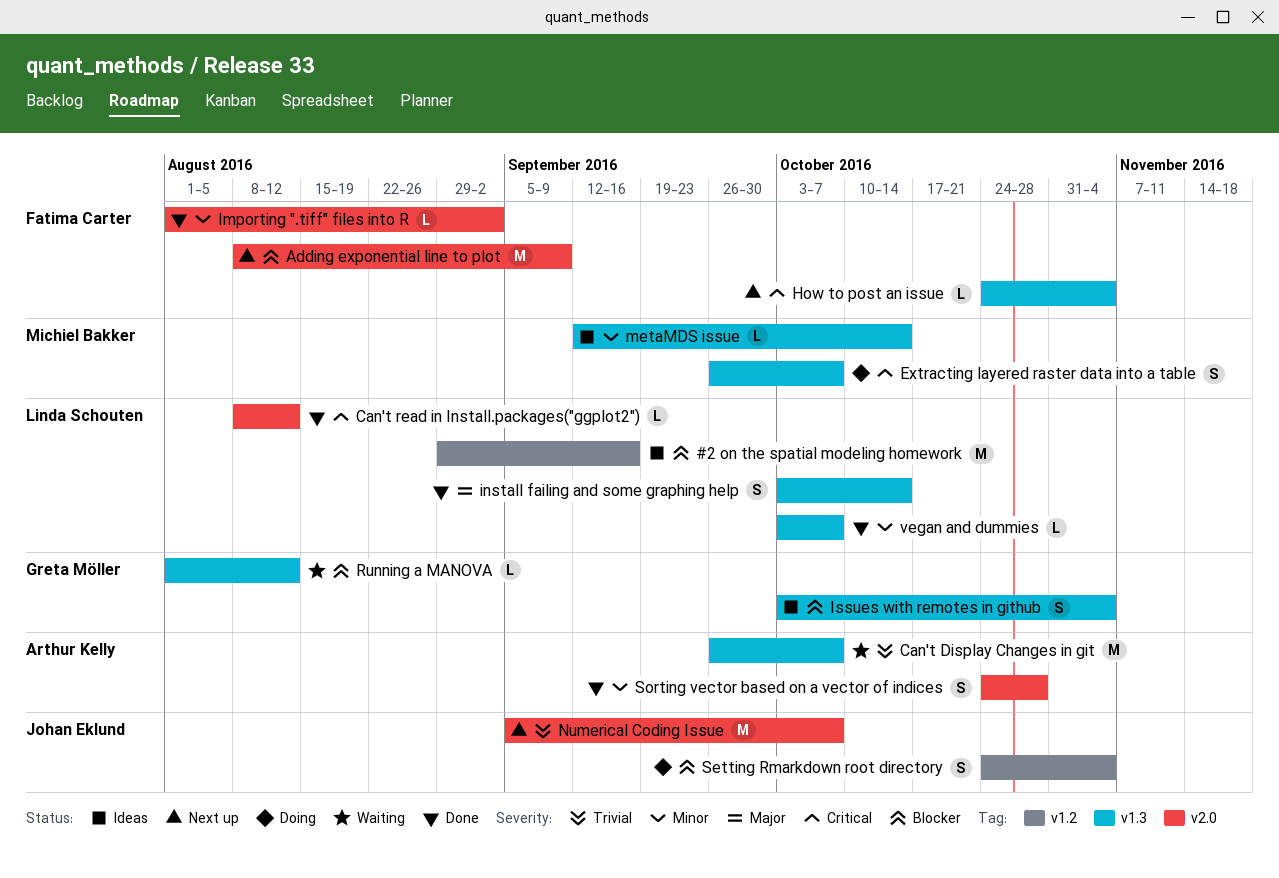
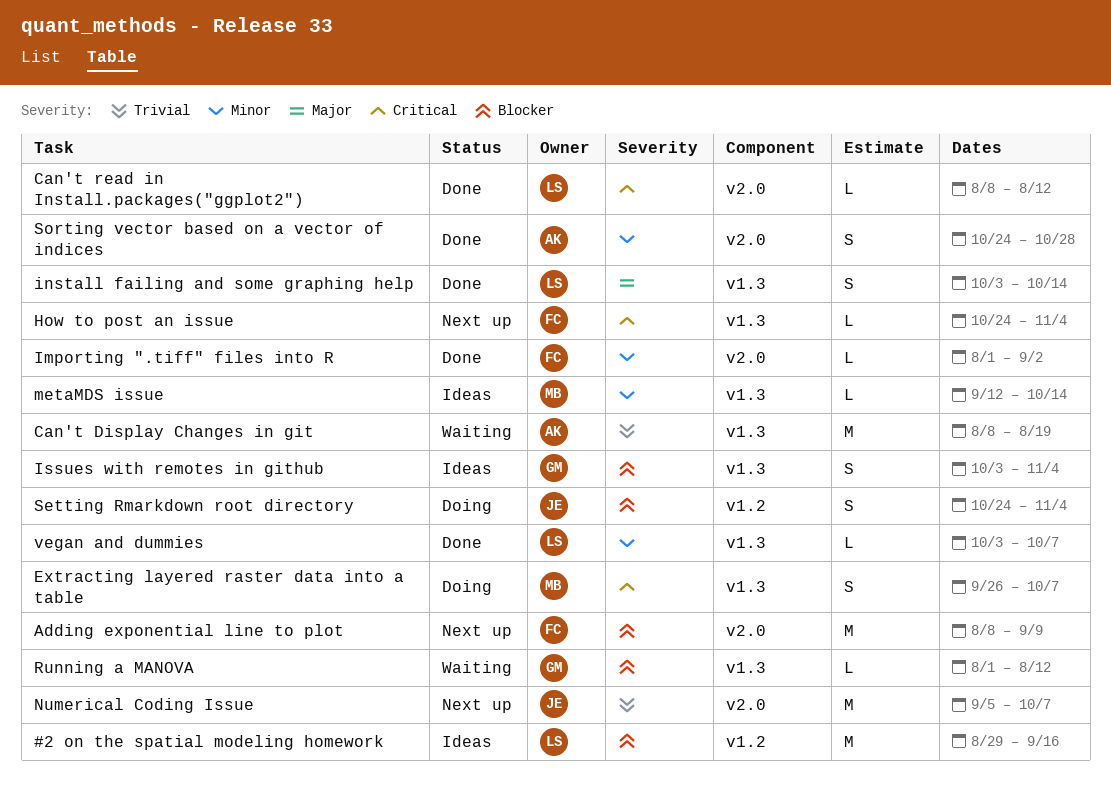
Can't Display Changes in git, start: Sep 26 -> Aug 8
Can't Display Changes in git, due: Oct 7 -> Aug 19

